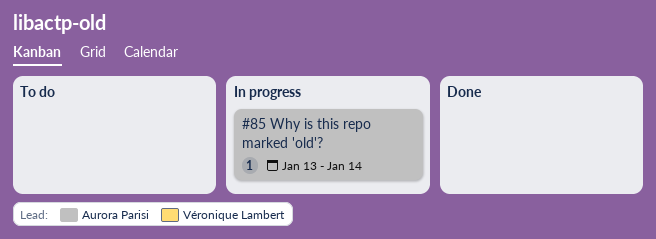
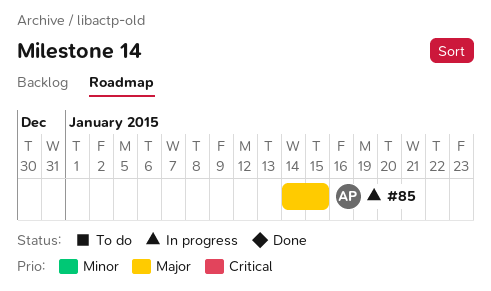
#85, start: Jan 13 -> Jan 14
#85, due: Jan 14 -> Jan 15

